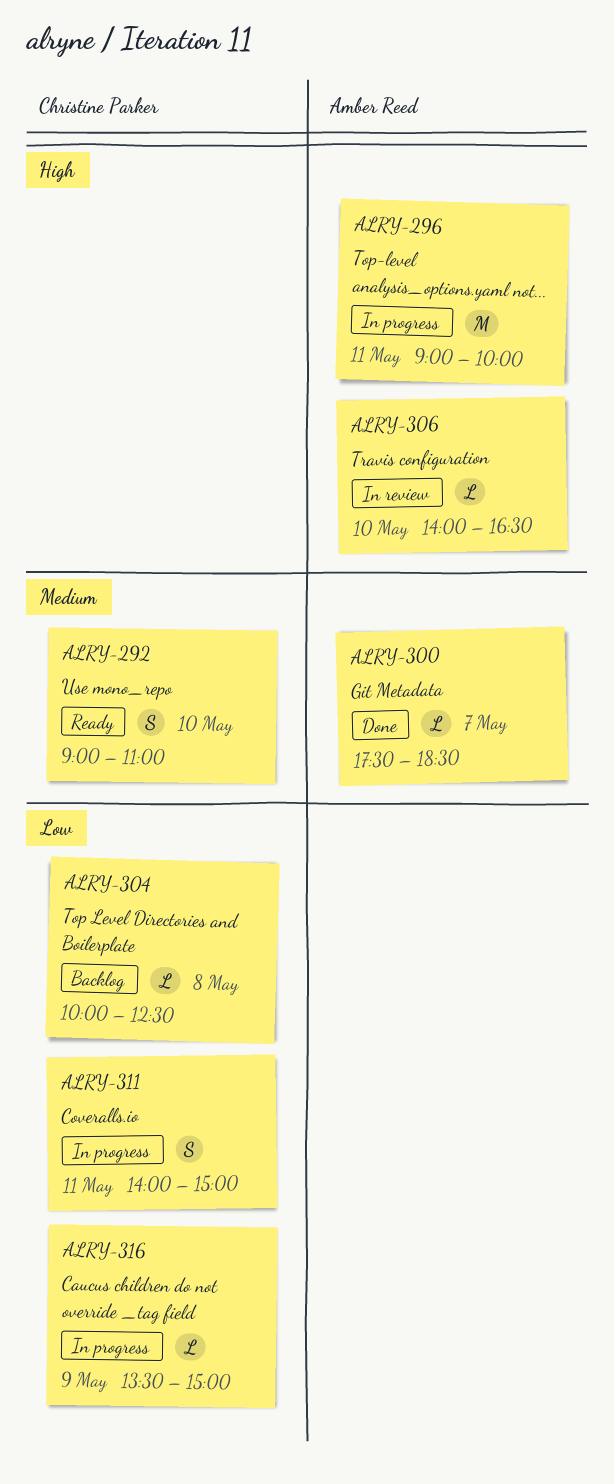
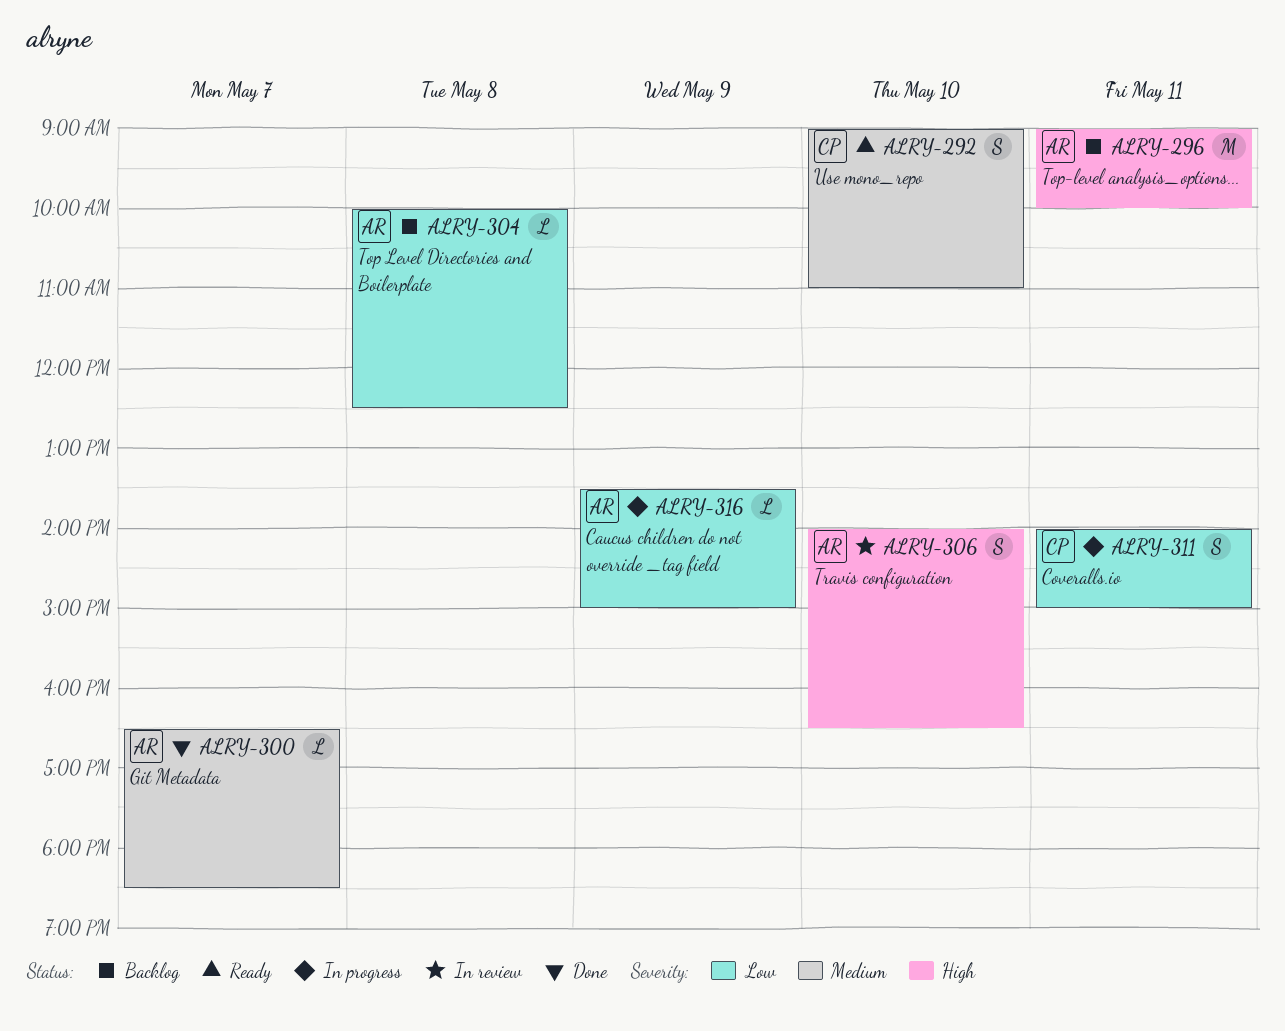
ALRY-296, status: In progress -> Backlog
ALRY-300, begins: 17:30 -> 16:30
ALRY-304, owner: Christine Parker -> Amber Reed
ALRY-306, estimate: L -> S
ALRY-316, owner: Christine Parker -> Amber Reed

